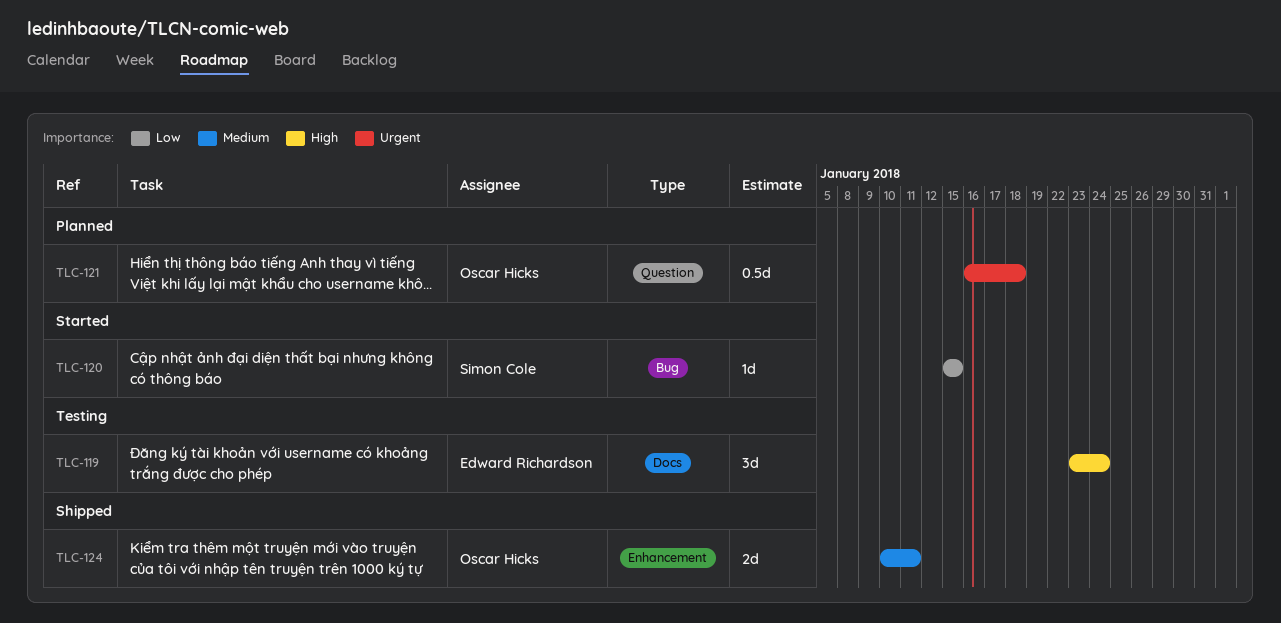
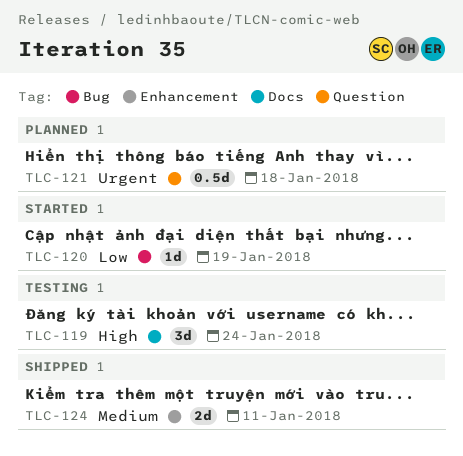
TLC-120, due: Jan 15 -> Jan 19

